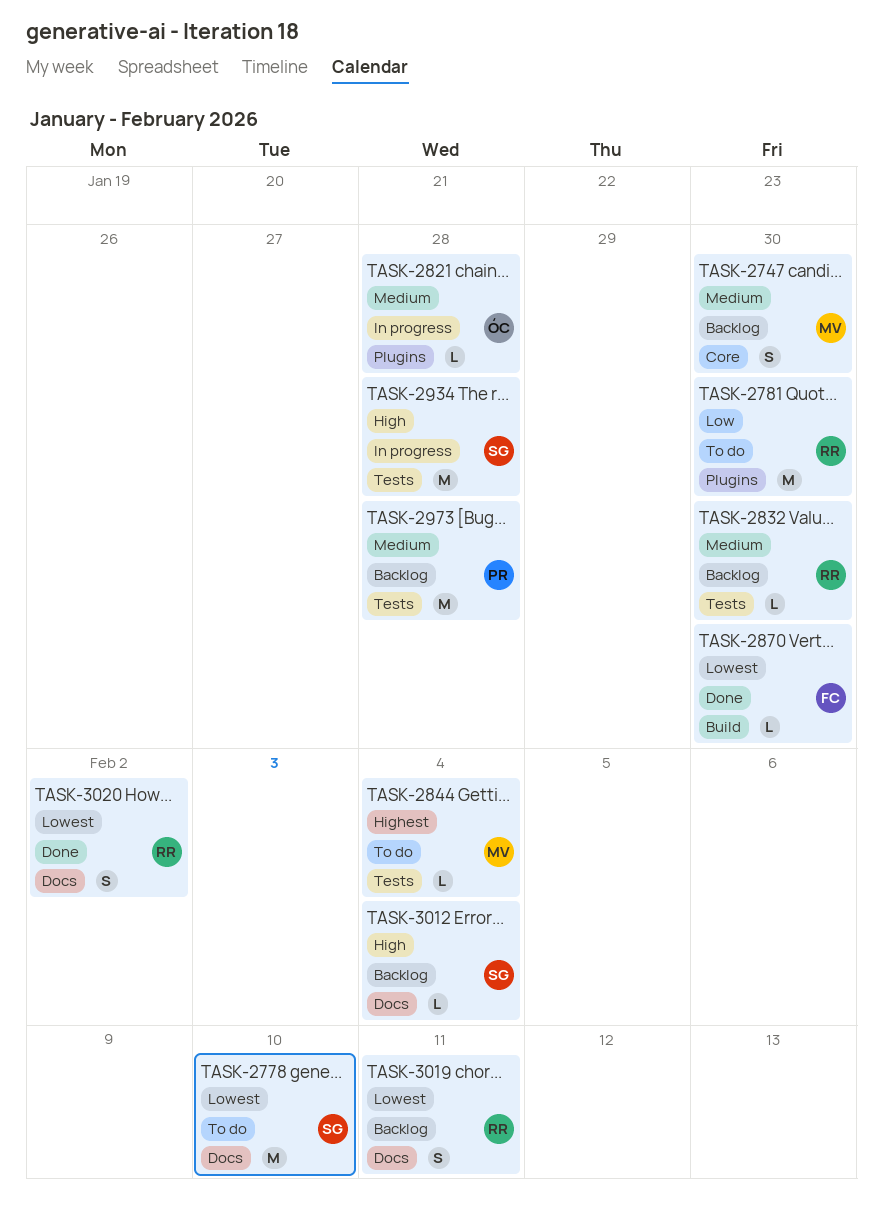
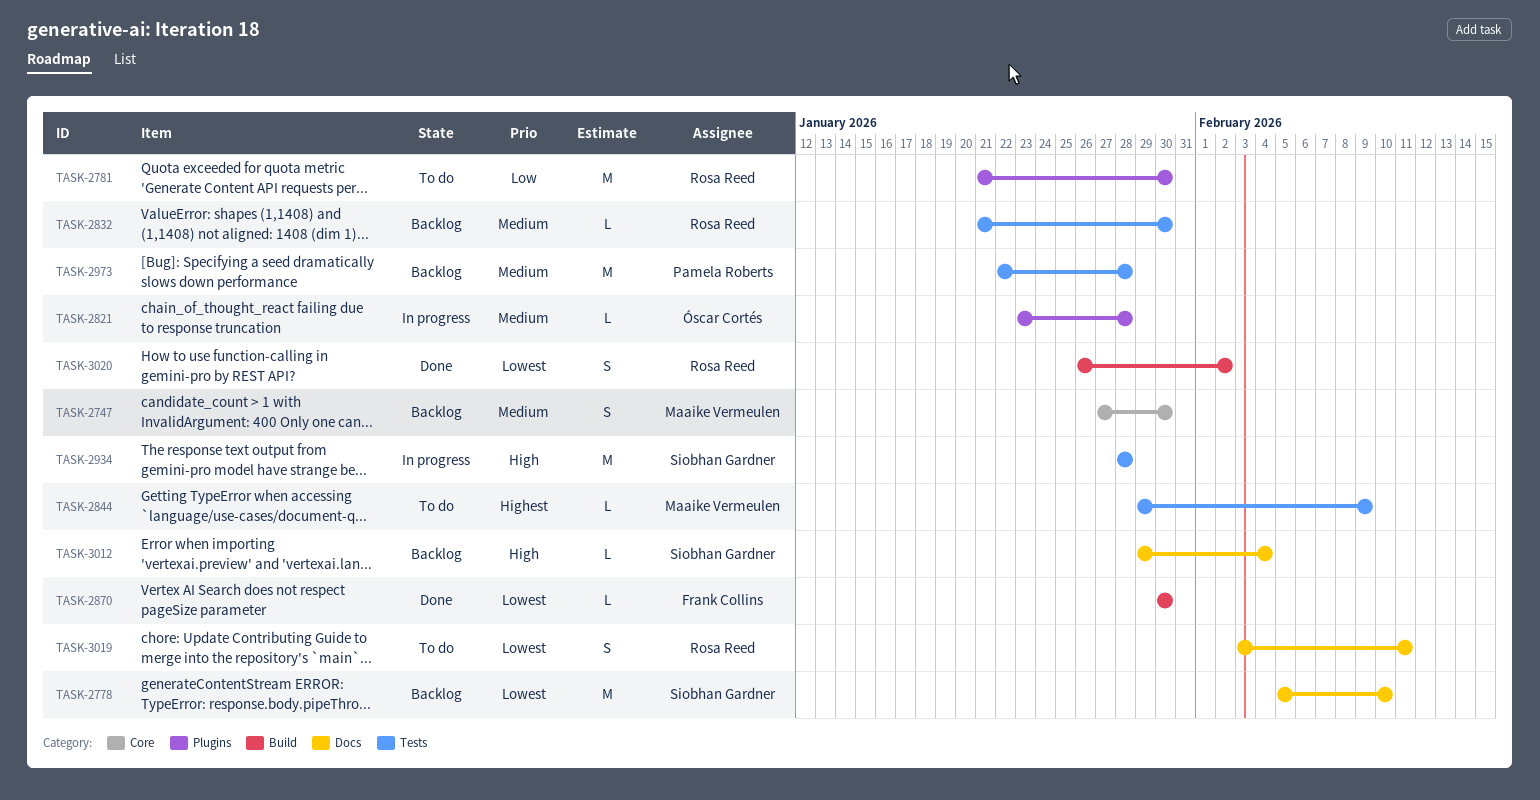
TASK-2778, status: To do -> Backlog
TASK-2844, due: Feb 4 -> Feb 9
TASK-3019, status: Backlog -> To do
TASK-3020, label: Docs -> Build

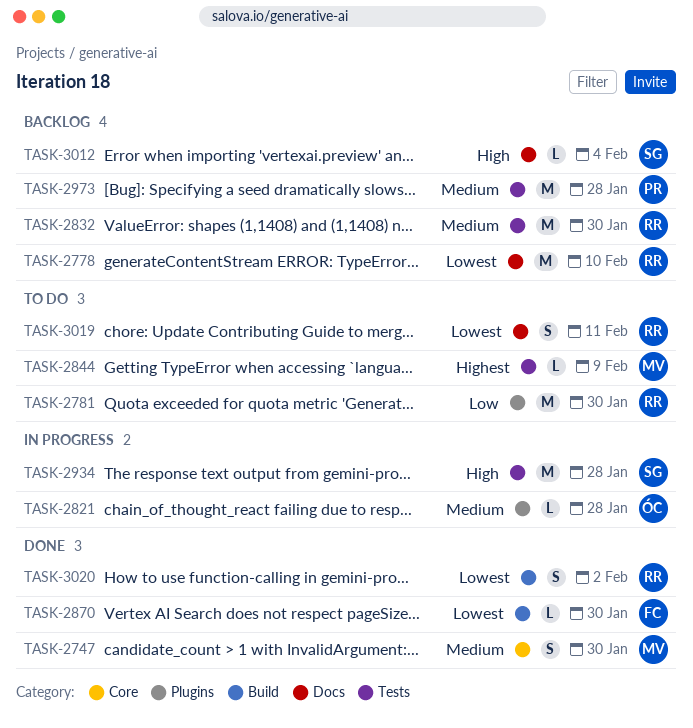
TASK-2747, status: Backlog -> Done
TASK-2778, owner: Siobhan Gardner -> Rosa Reed
TASK-2832, estimate: L -> M

